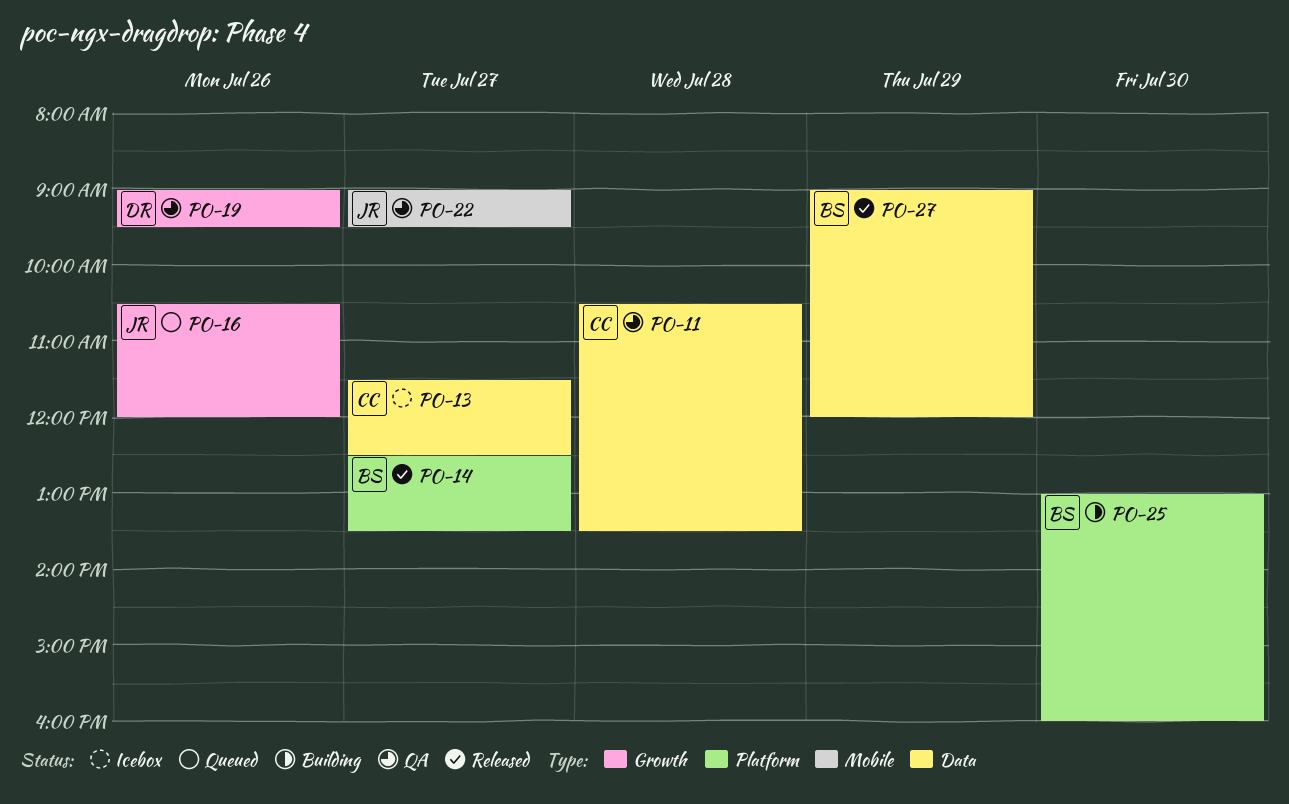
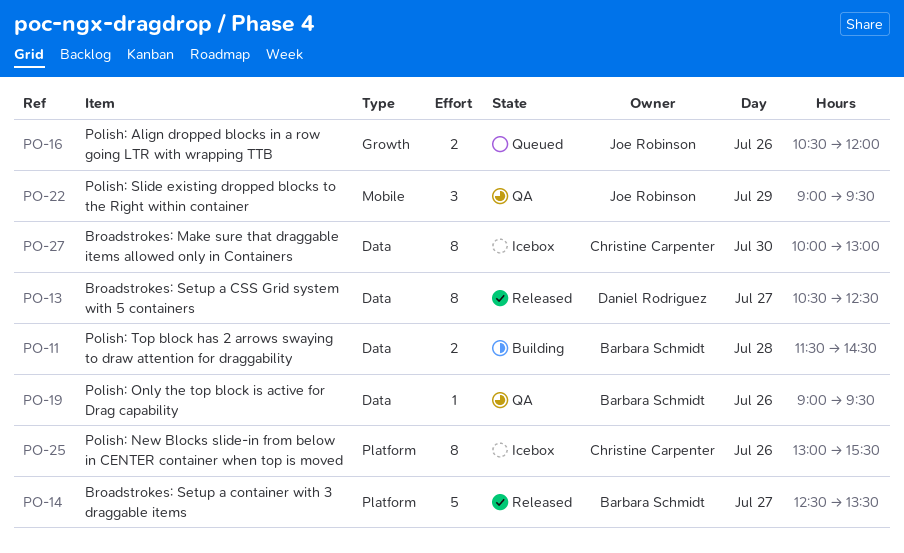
PO-11, status: QA -> Building
PO-11, owner: Christine Carpenter -> Barbara Schmidt
PO-11, begins: 10:30 -> 11:30
PO-11, ends: 13:30 -> 14:30
PO-13, status: Icebox -> Released
PO-13, owner: Christine Carpenter -> Daniel Rodriguez
PO-13, begins: 11:30 -> 10:30
PO-19, owner: Daniel Rodriguez -> Barbara Schmidt
PO-19, label: Growth -> Data
PO-22, day: Jul 27 -> Jul 29
PO-25, status: Building -> Icebox
PO-25, owner: Barbara Schmidt -> Christine Carpenter
PO-25, day: Jul 30 -> Jul 26
PO-25, ends: 16:00 -> 15:30
PO-27, status: Released -> Icebox
PO-27, owner: Barbara Schmidt -> Christine Carpenter
PO-27, day: Jul 29 -> Jul 30
PO-27, begins: 09:00 -> 10:00
PO-27, ends: 12:00 -> 13:00

